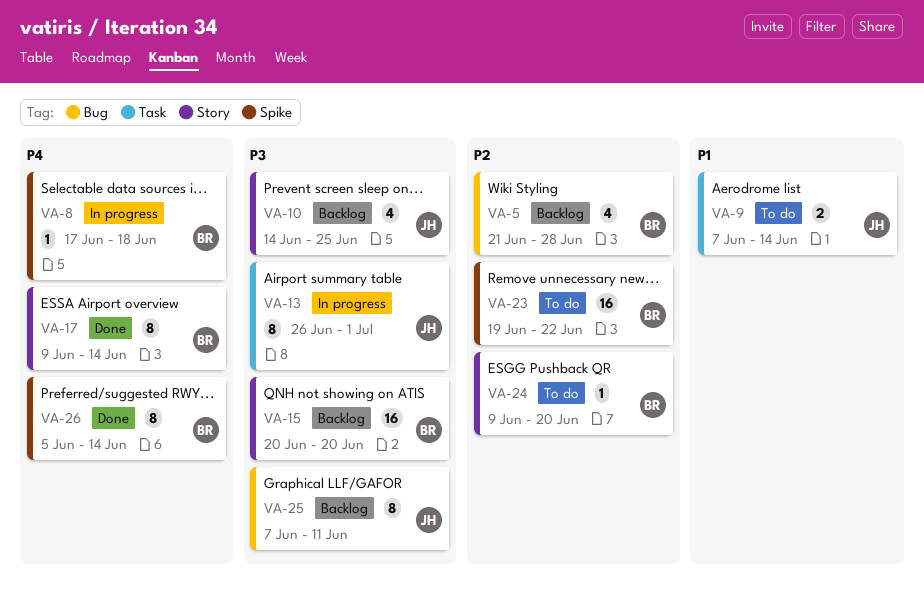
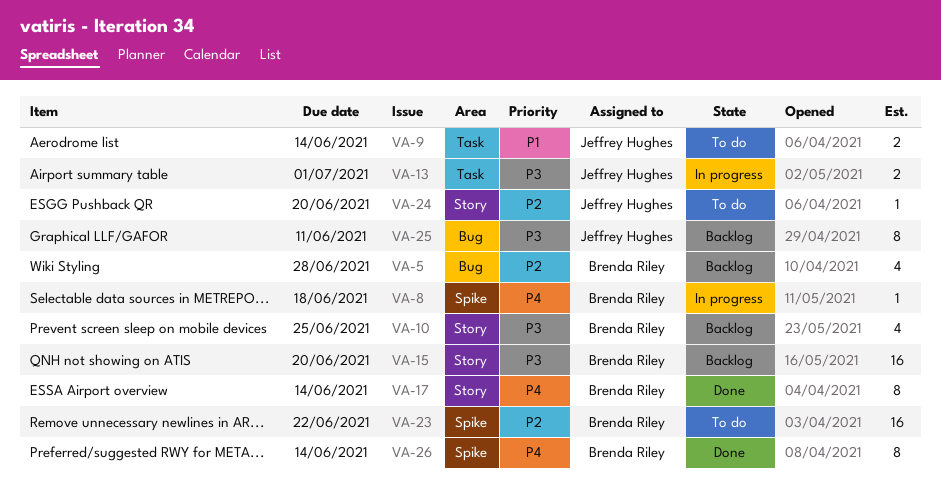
VA-10, owner: Jeffrey Hughes -> Brenda Riley
VA-13, estimate: 8 -> 2
VA-24, owner: Brenda Riley -> Jeffrey Hughes

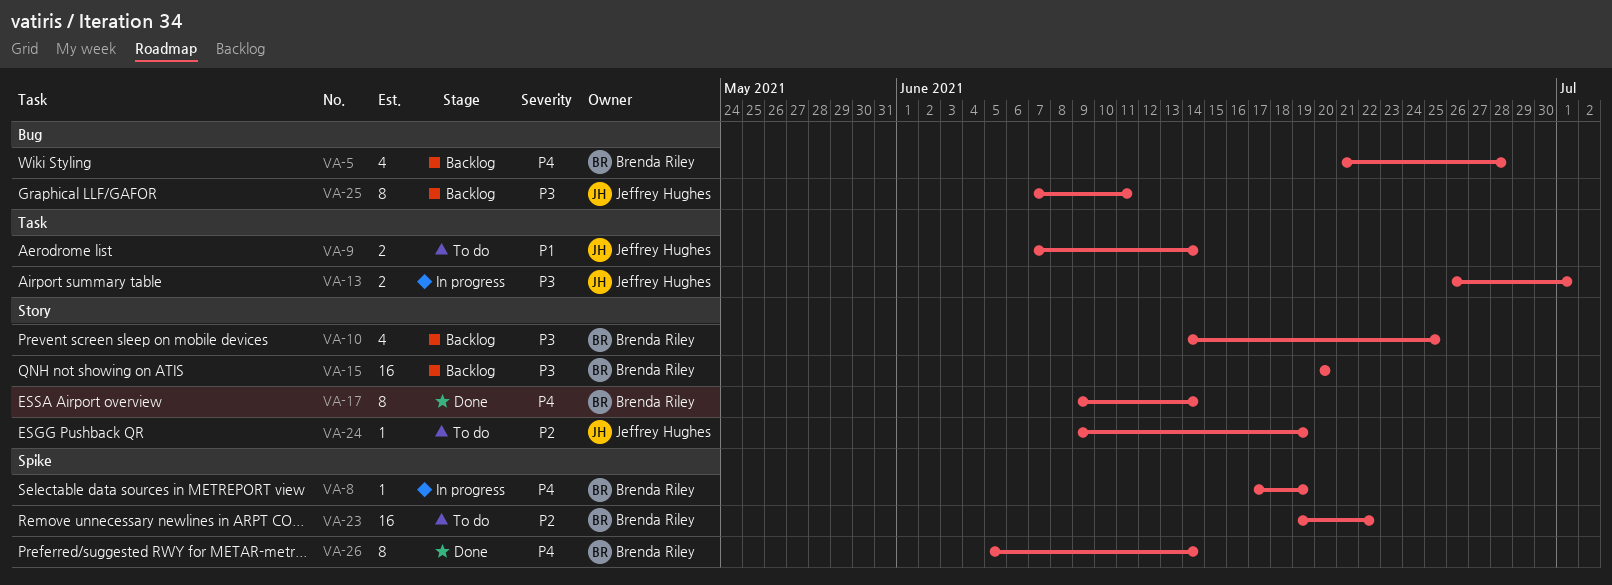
VA-5, priority: P2 -> P4
VA-8, due: Jun 18 -> Jun 19
VA-24, due: Jun 20 -> Jun 19

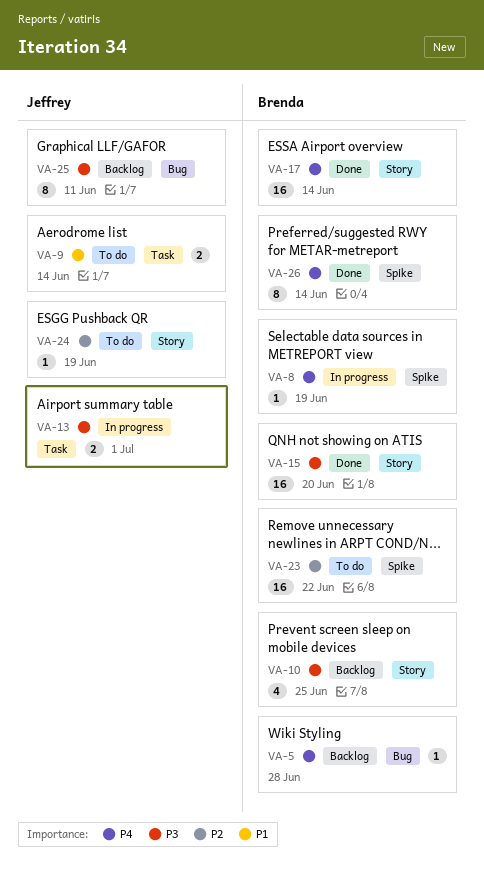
VA-5, estimate: 4 -> 1
VA-15, status: Backlog -> Done
VA-17, estimate: 8 -> 16

